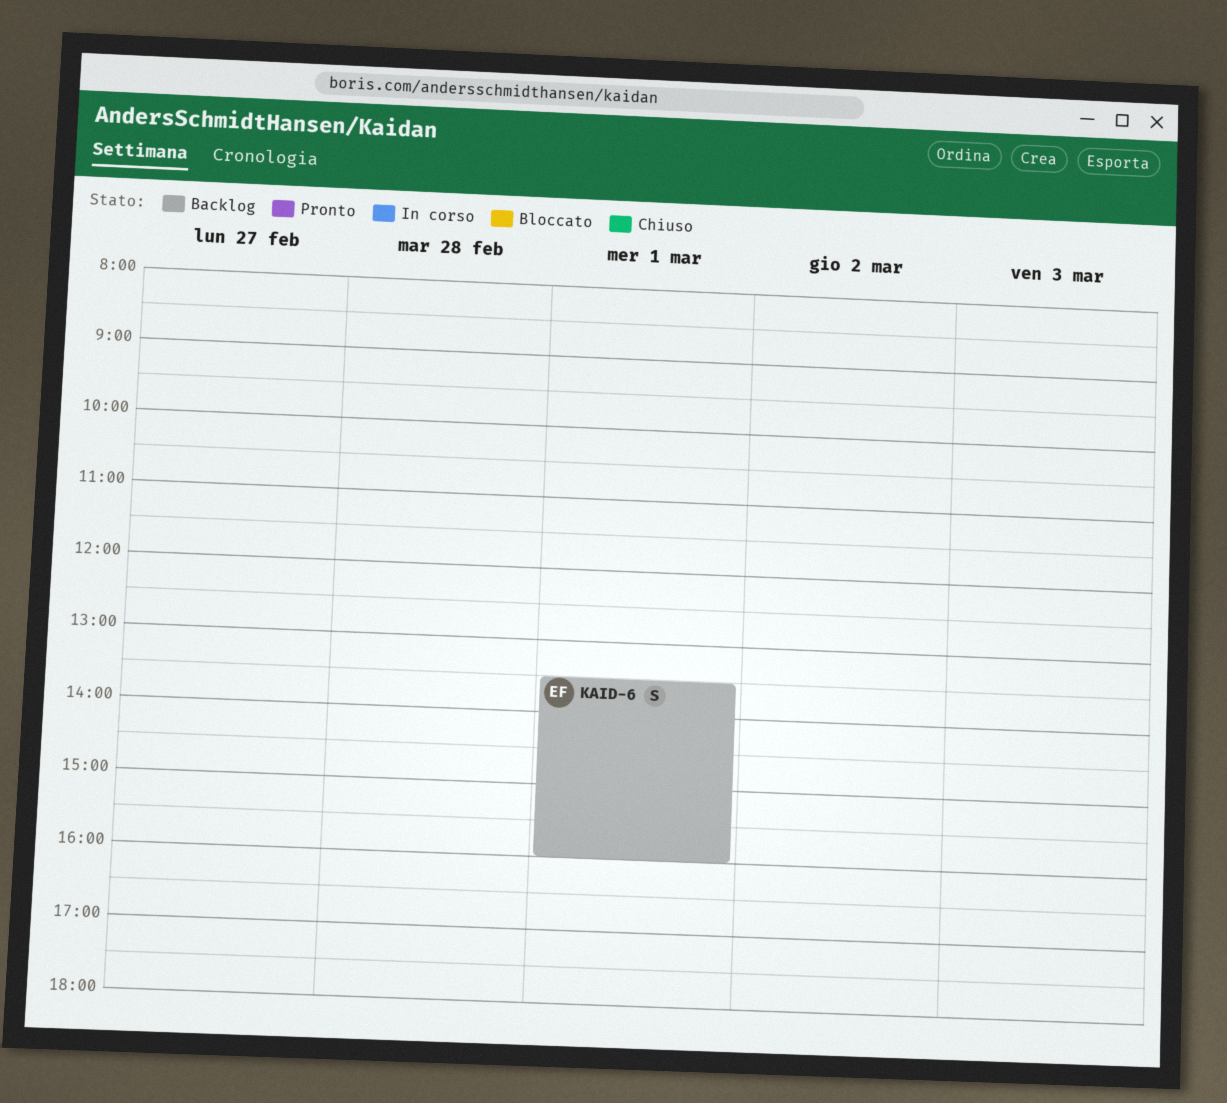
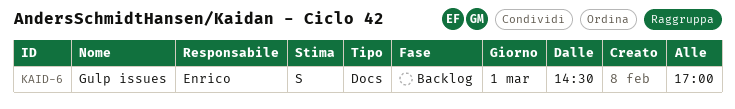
KAID-6, begins: 13:30 -> 14:30
KAID-6, ends: 16:00 -> 17:00

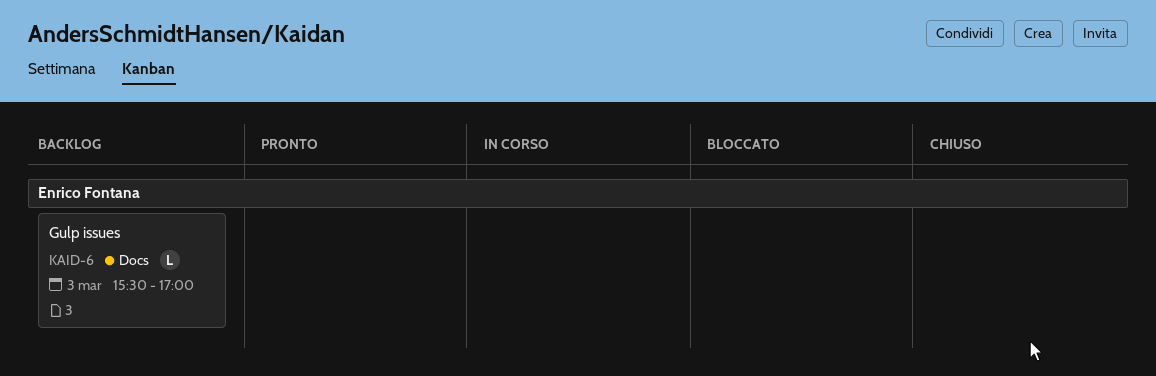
KAID-6, estimate: S -> L
KAID-6, day: Mar 1 -> Mar 3
KAID-6, begins: 14:30 -> 15:30

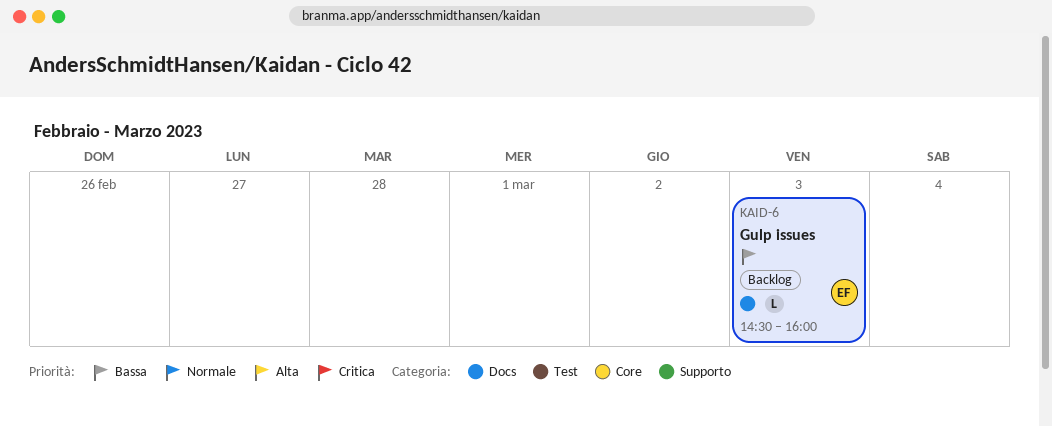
KAID-6, begins: 15:30 -> 14:30
KAID-6, ends: 17:00 -> 16:00

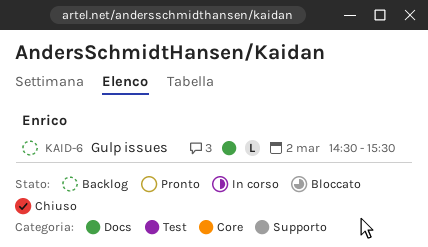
KAID-6, day: Mar 3 -> Mar 2
KAID-6, ends: 16:00 -> 15:30

